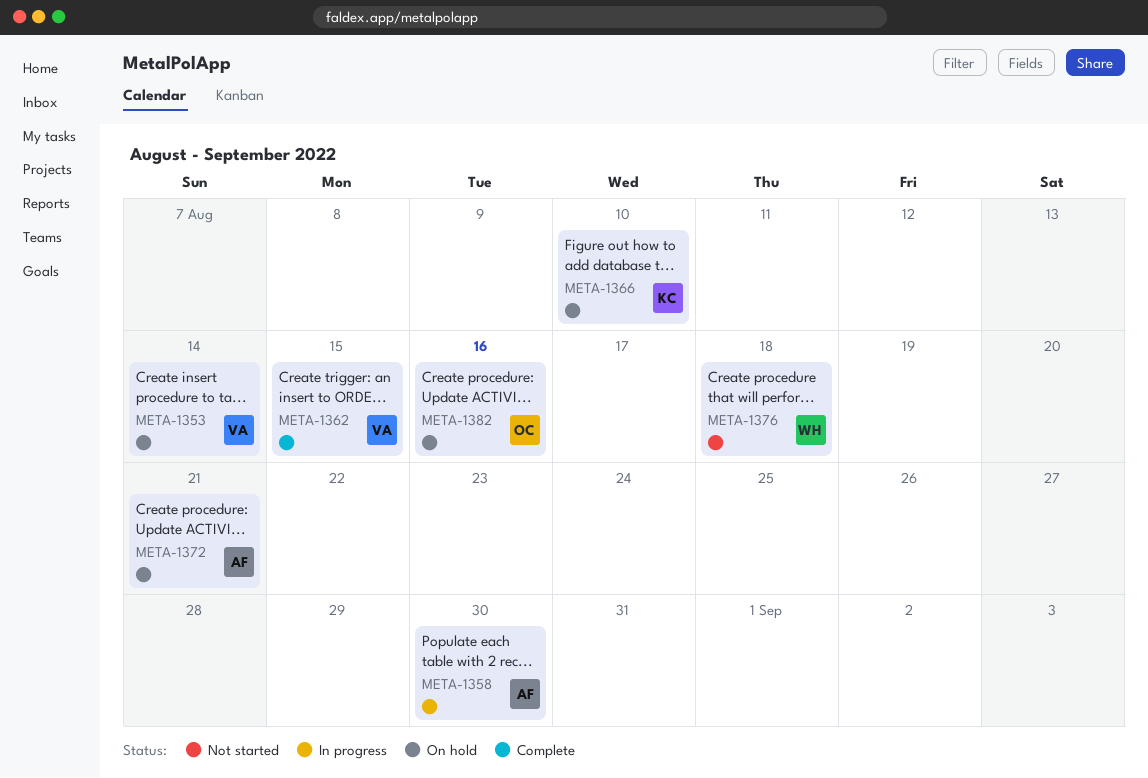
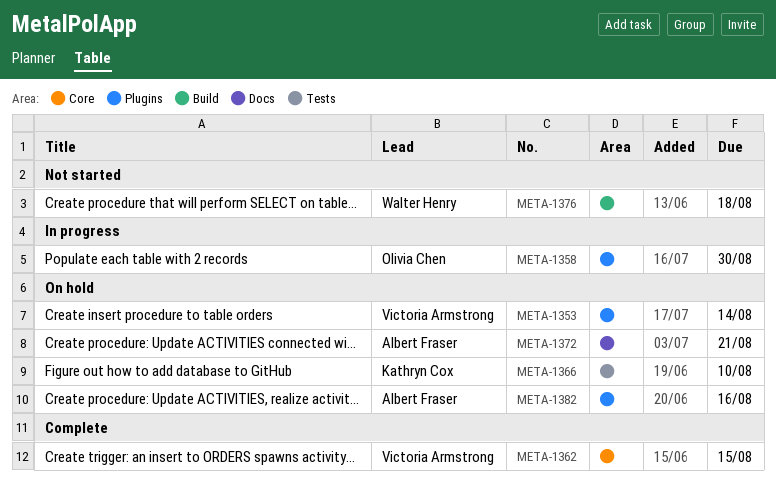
META-1358, owner: Albert Fraser -> Olivia Chen
META-1382, owner: Olivia Chen -> Albert Fraser

